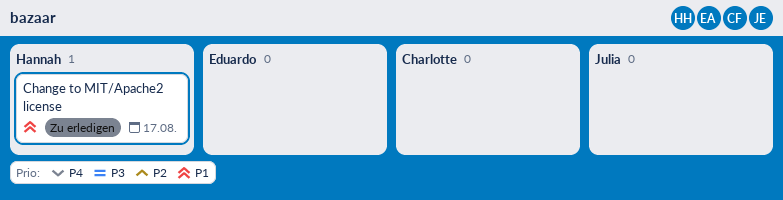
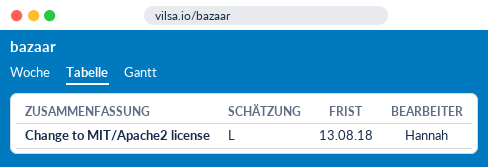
Change to MIT/Apache2 license, due: Aug 17 -> Aug 13

